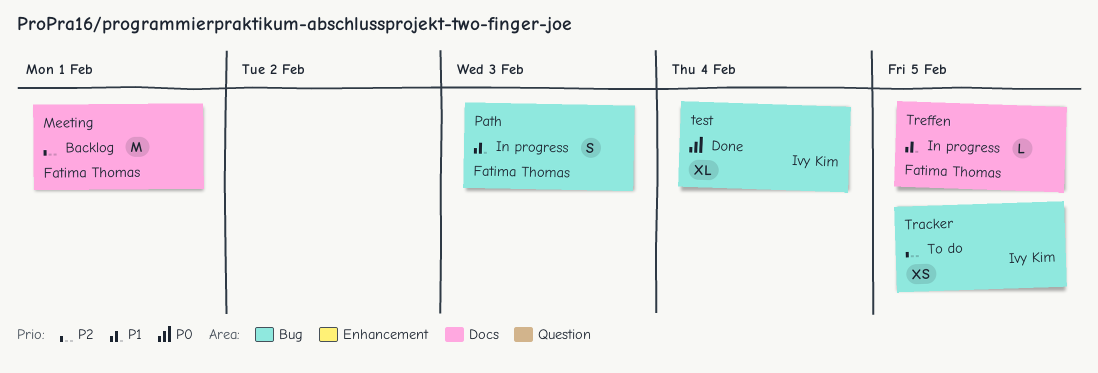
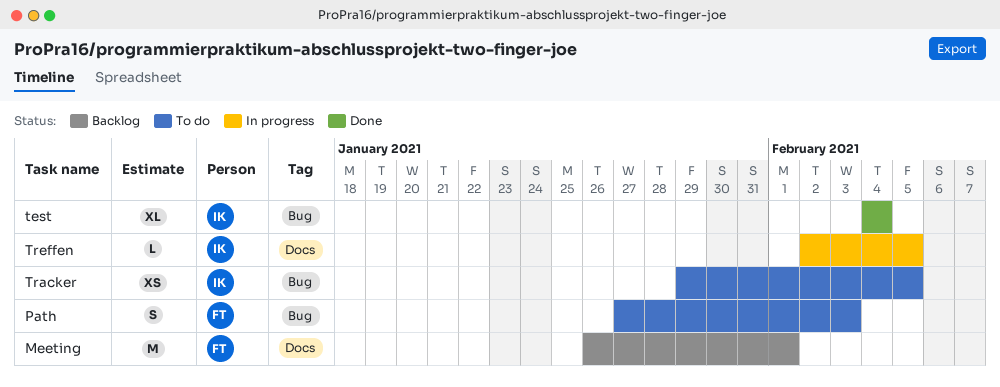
Path, status: In progress -> To do
Treffen, owner: Fatima Thomas -> Ivy Kim

